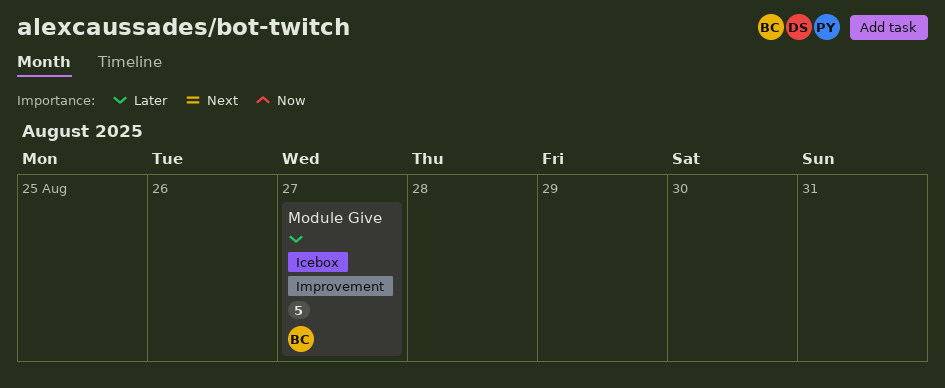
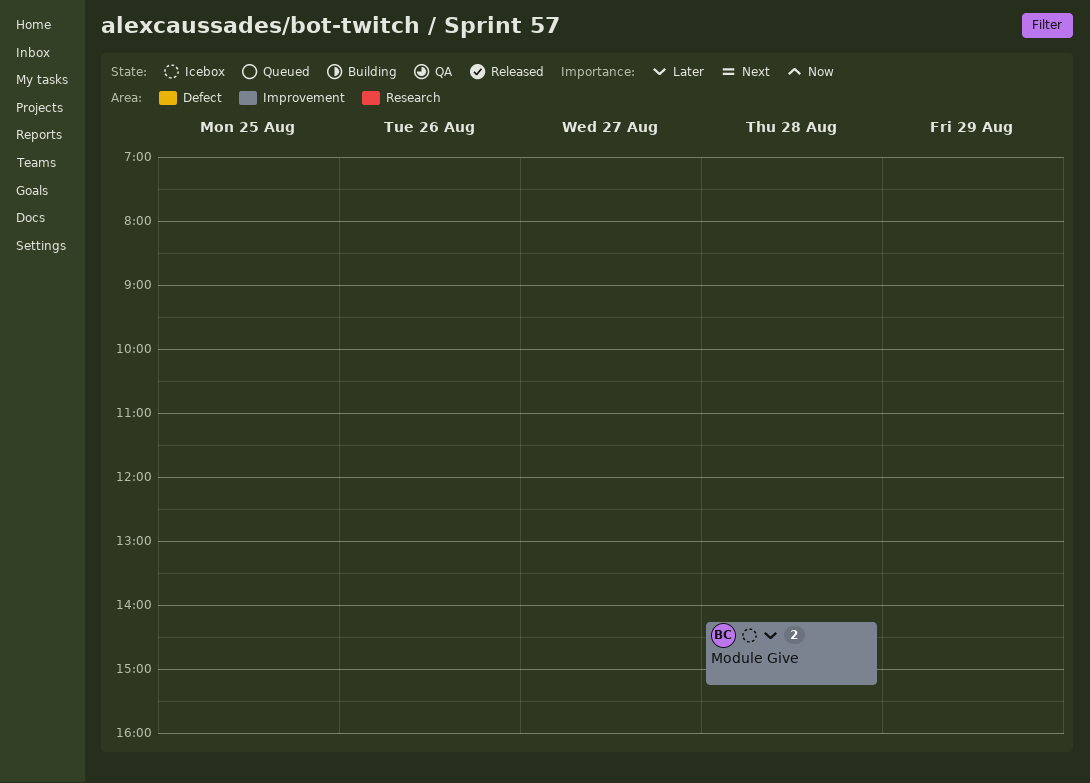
Module Give, estimate: 5 -> 2
Module Give, day: Aug 27 -> Aug 28

